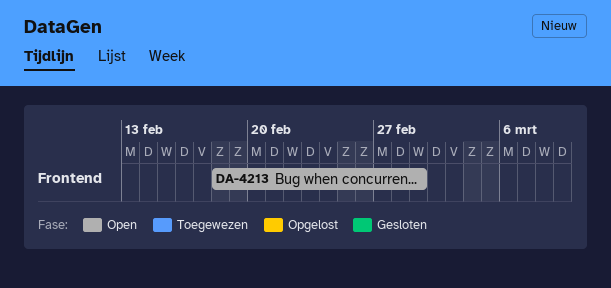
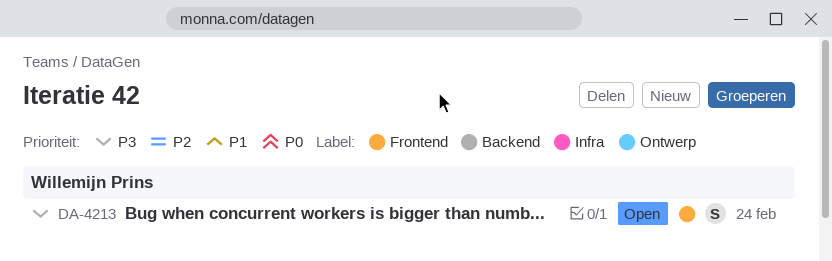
DA-4213, due: Mar 1 -> Feb 24

